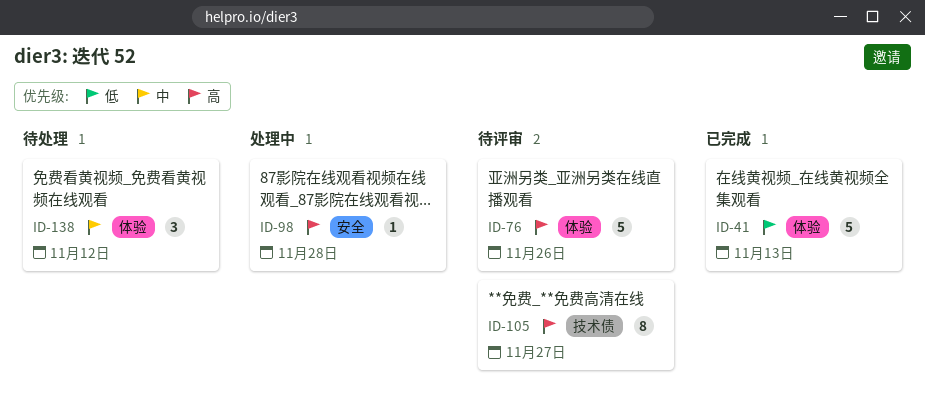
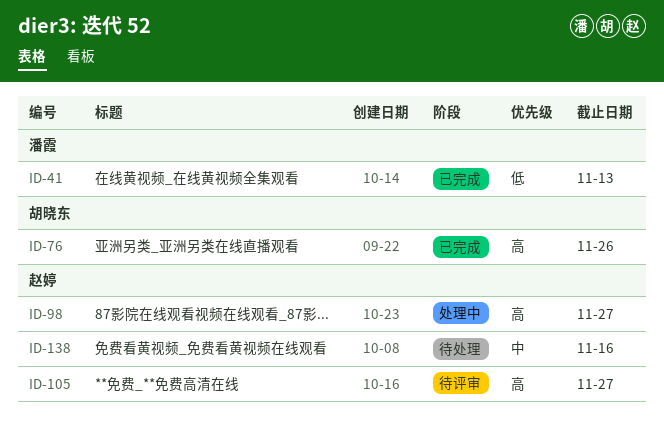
ID-76, status: 待评审 -> 已完成
ID-98, due: Nov 28 -> Nov 27
ID-138, due: Nov 12 -> Nov 16

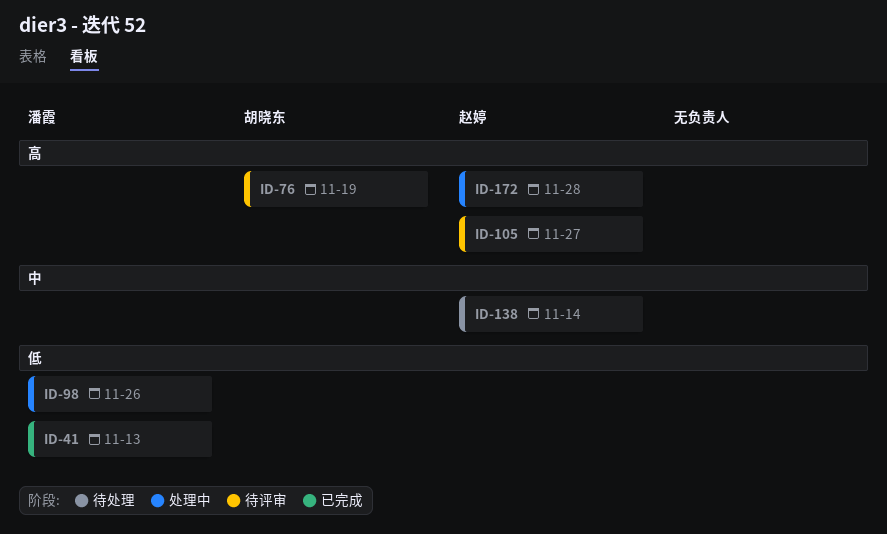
ID-76, status: 已完成 -> 待评审
ID-76, due: Nov 26 -> Nov 19
ID-98, owner: 赵婷 -> 潘霞
ID-98, priority: 高 -> 低
ID-98, due: Nov 27 -> Nov 26
ID-138, due: Nov 16 -> Nov 14
ID-172: none -> present

